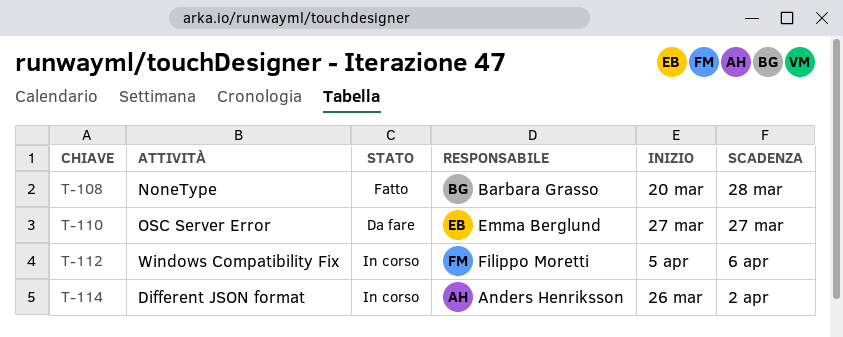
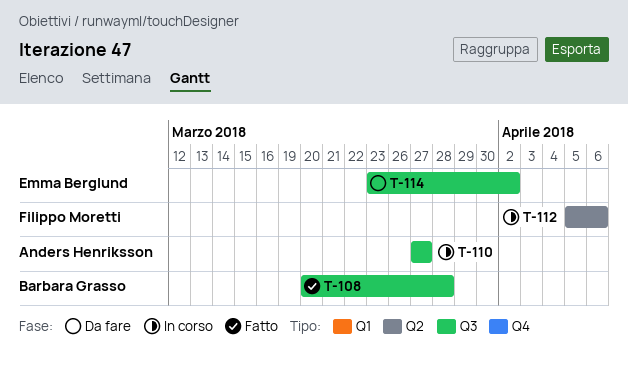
T-110, status: Da fare -> In corso
T-110, owner: Emma Berglund -> Anders Henriksson
T-114, status: In corso -> Da fare
T-114, owner: Anders Henriksson -> Emma Berglund
T-114, start: Mar 26 -> Mar 23

